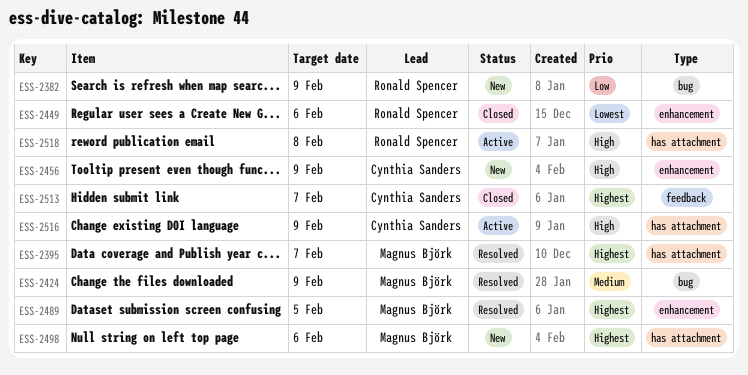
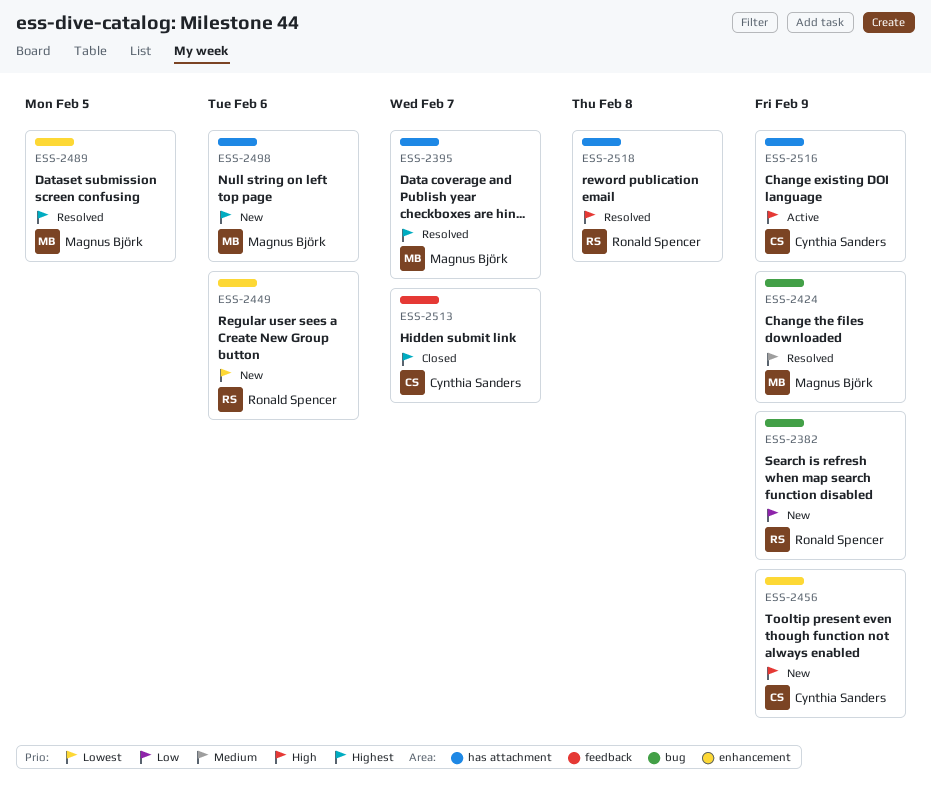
ESS-2449, status: Closed -> New
ESS-2518, status: Active -> Resolved

